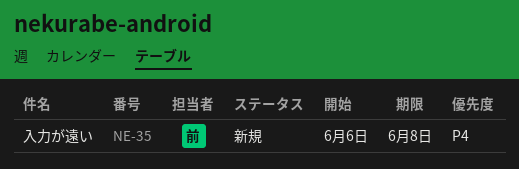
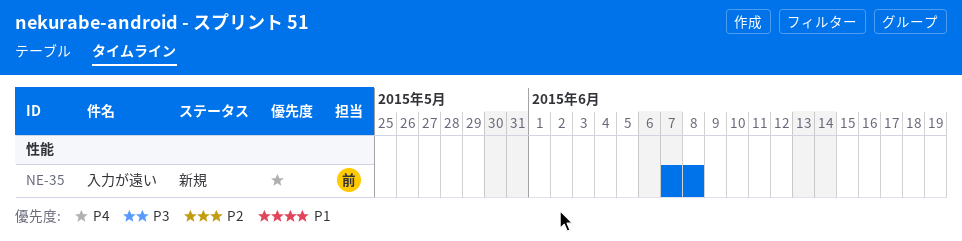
NE-35, start: Jun 6 -> Jun 7

